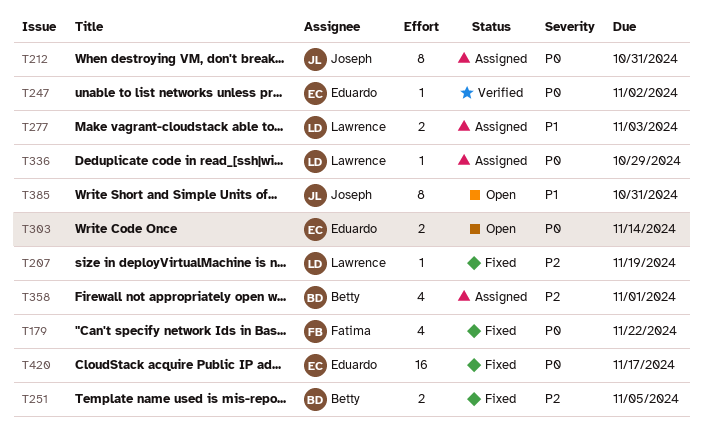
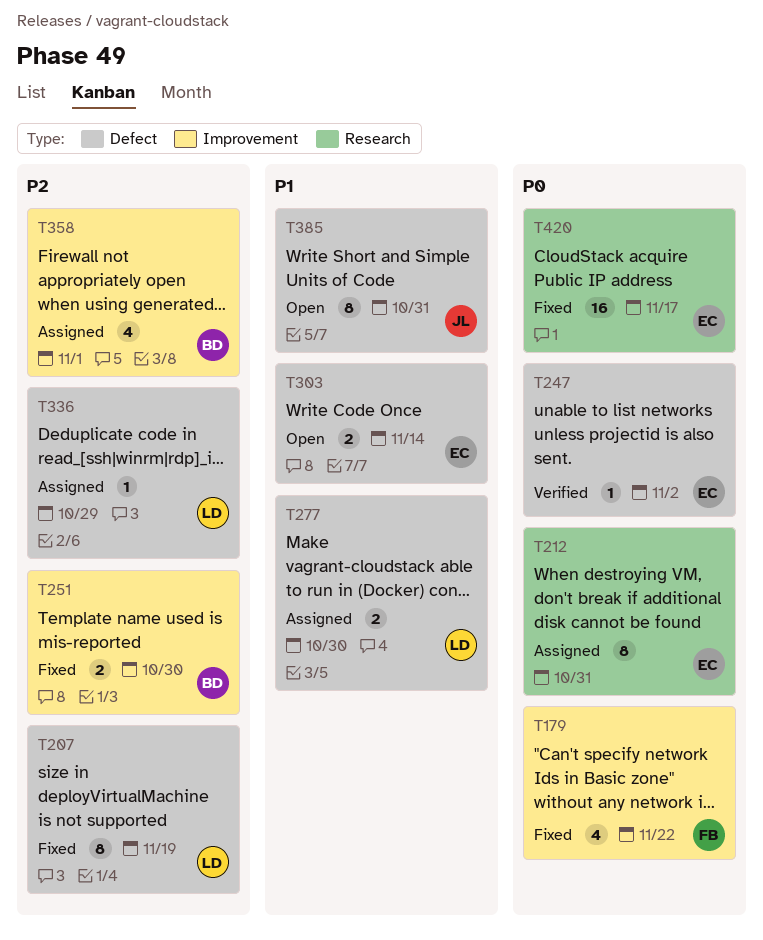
T207, estimate: 1 -> 8
T212, owner: Joseph -> Eduardo
T251, due: Nov 5 -> Oct 30
T277, due: Nov 3 -> Oct 30
T303, priority: P0 -> P1
T336, priority: P0 -> P2

